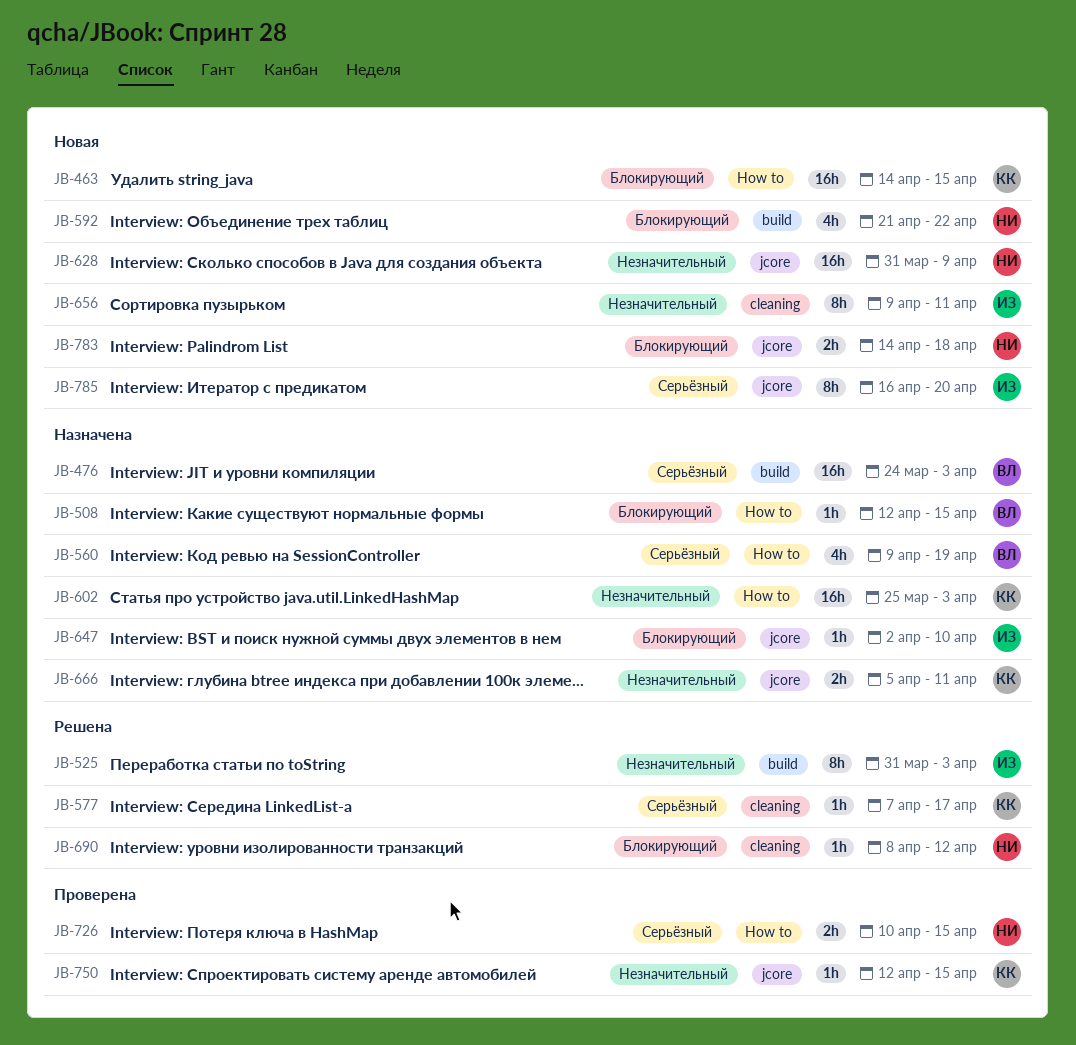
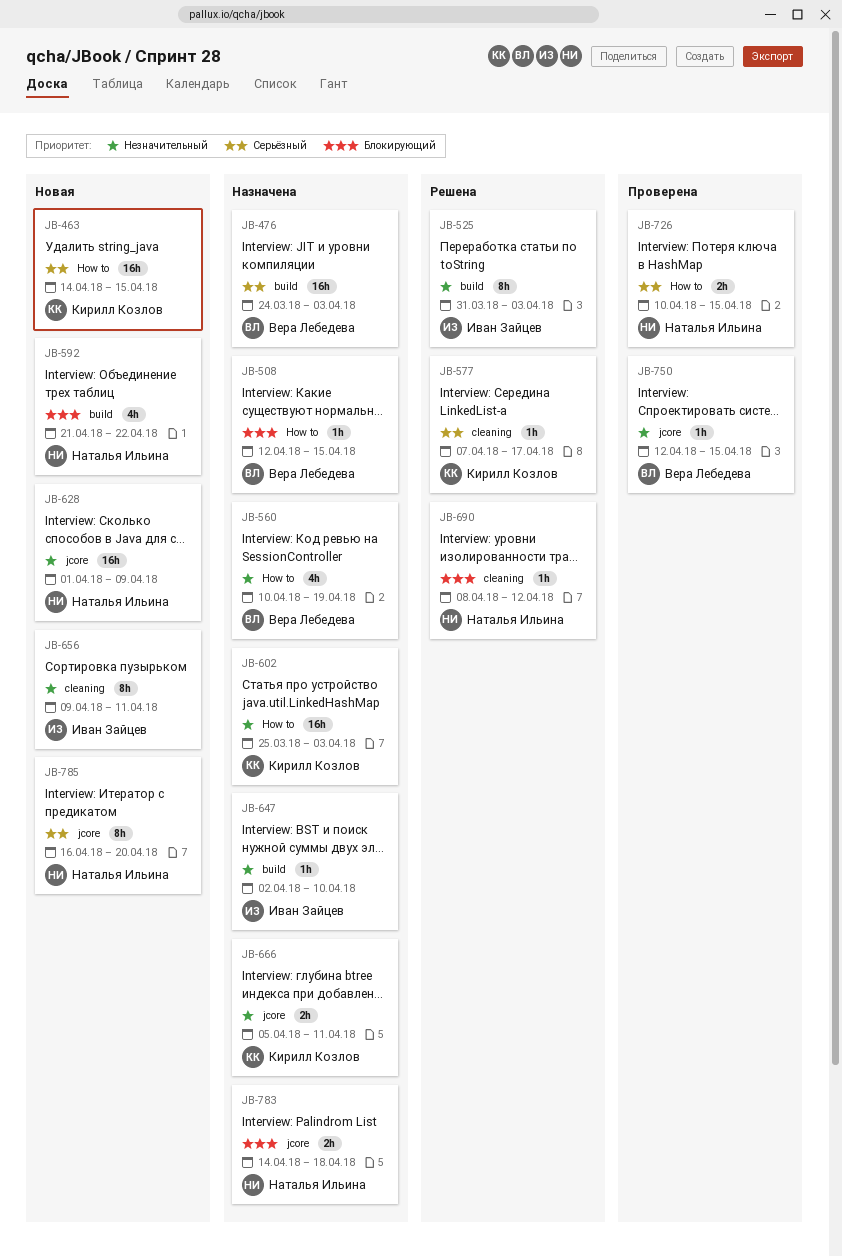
JB-463, priority: Блокирующий -> Серьёзный
JB-560, priority: Серьёзный -> Незначительный
JB-560, start: Apr 9 -> Apr 10
JB-628, start: Mar 31 -> Apr 1
JB-647, priority: Блокирующий -> Незначительный
JB-647, label: jcore -> build
JB-750, owner: Кирилл Козлов -> Вера Лебедева
JB-783, status: Новая -> Назначена
JB-785, owner: Иван Зайцев -> Наталья Ильина

